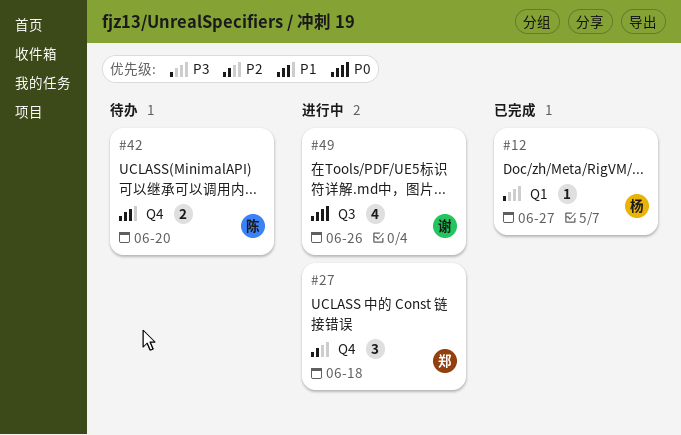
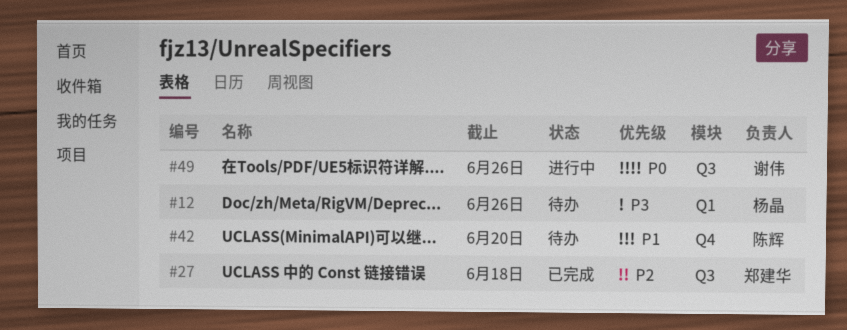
#12, status: 已完成 -> 待办
#12, due: Jun 27 -> Jun 26
#27, status: 进行中 -> 已完成
#27, label: Q4 -> Q3

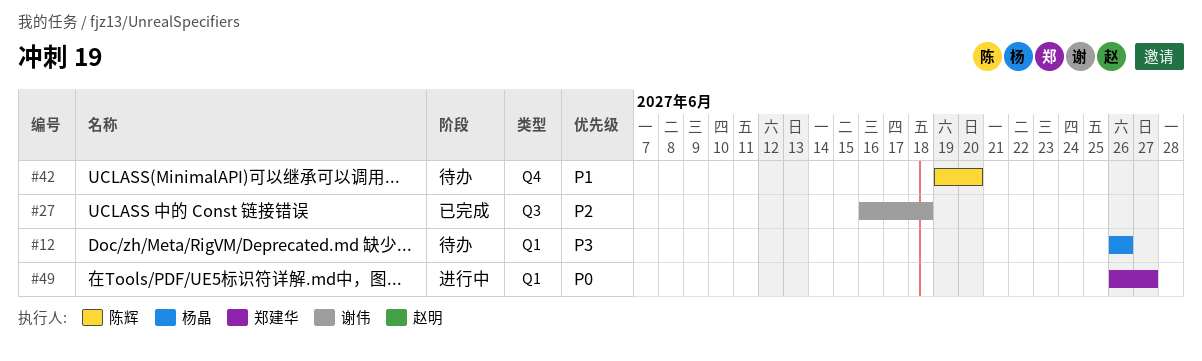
#27, owner: 郑建华 -> 谢伟
#49, owner: 谢伟 -> 郑建华
#49, label: Q3 -> Q1
#49, due: Jun 26 -> Jun 27

